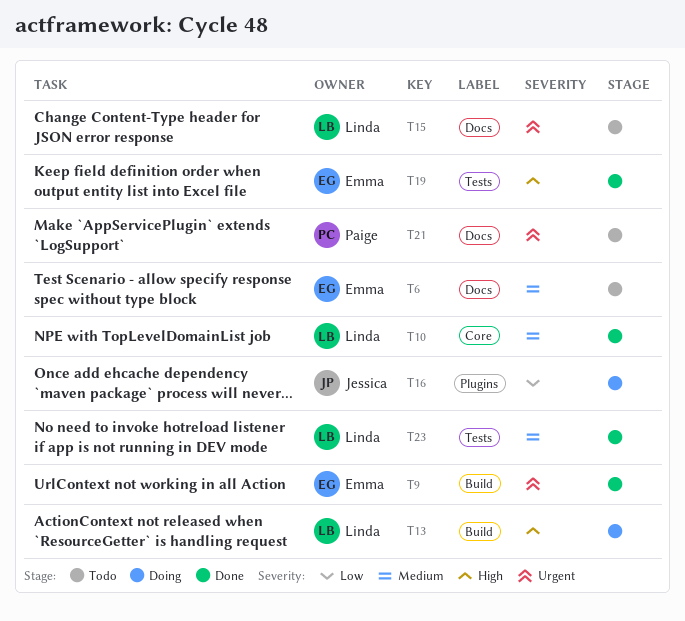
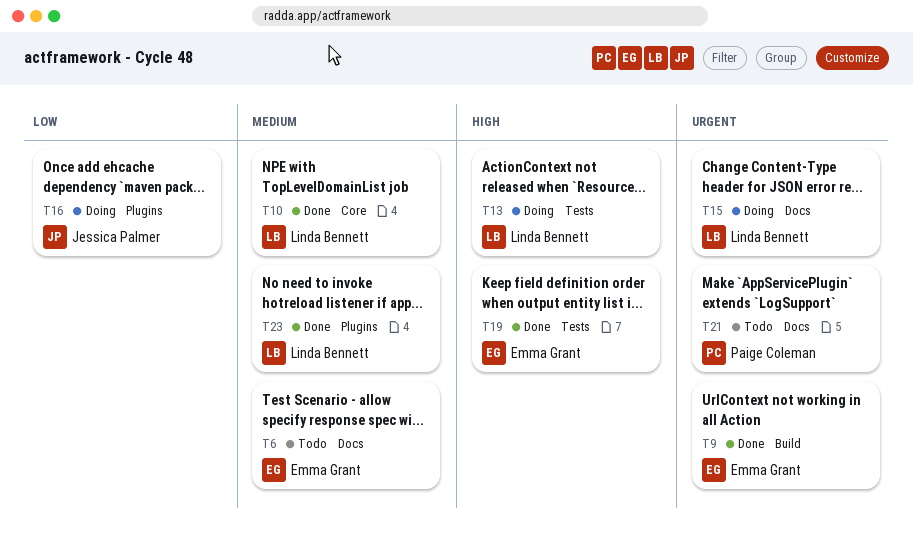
T13, label: Build -> Tests
T15, status: Todo -> Doing
T23, label: Tests -> Plugins

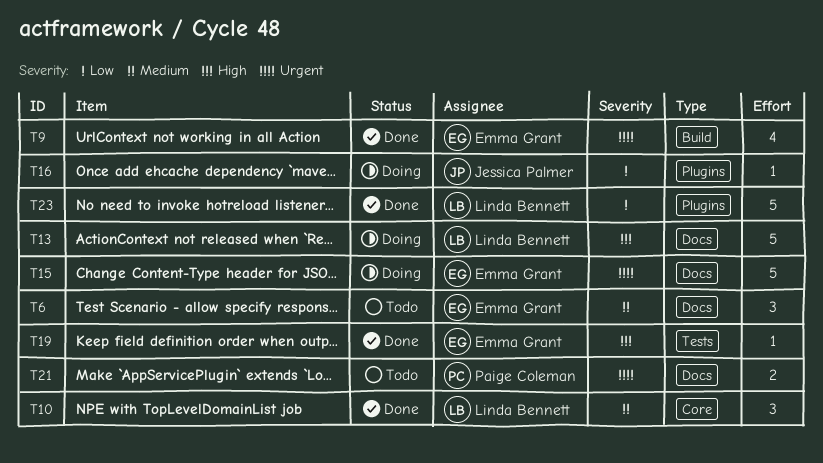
T13, label: Tests -> Docs
T15, owner: Linda Bennett -> Emma Grant
T23, priority: Medium -> Low

